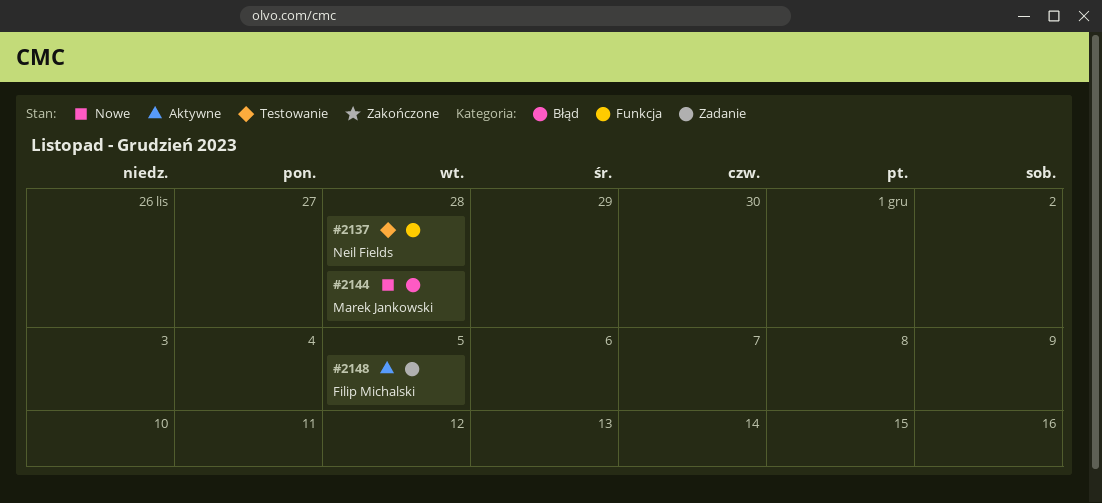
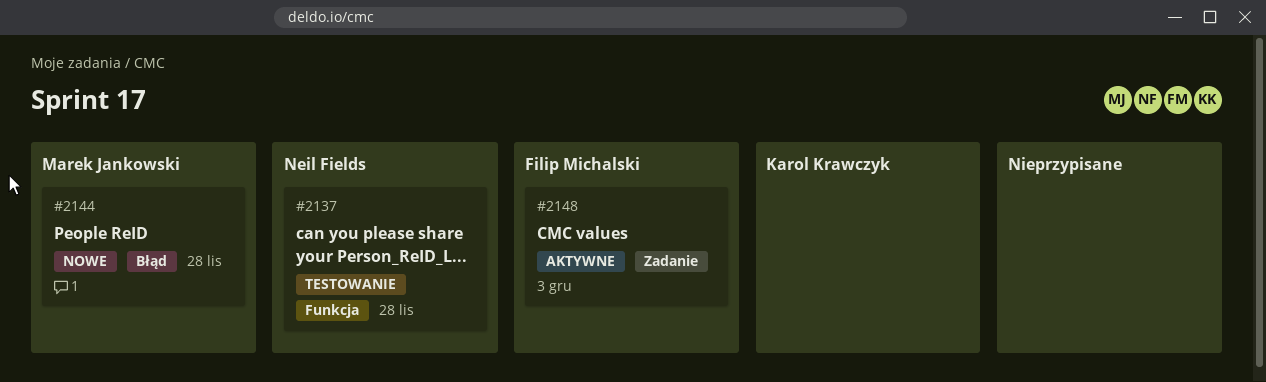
#2148, due: Dec 5 -> Dec 3

